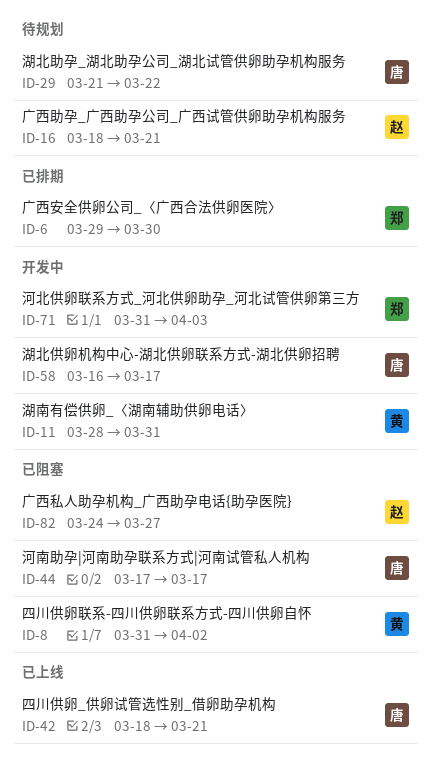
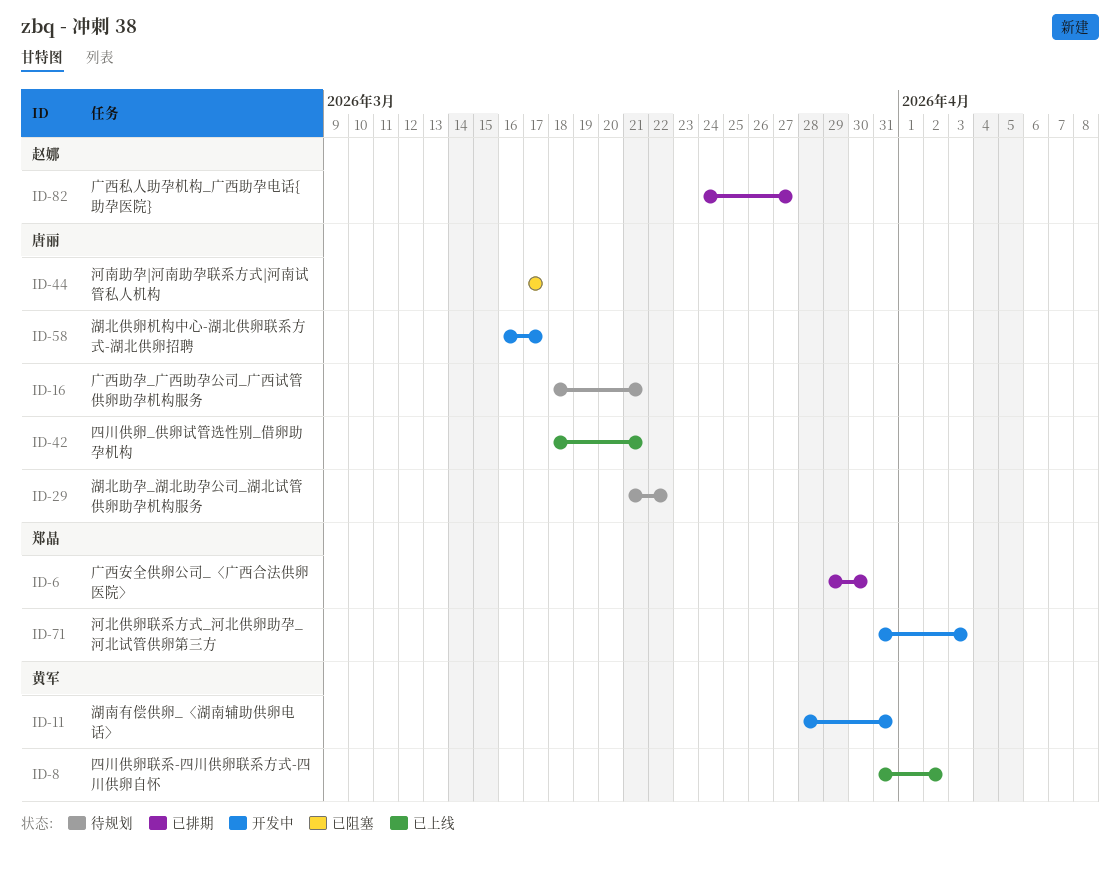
ID-8, status: 已阻塞 -> 已上线
ID-16, owner: 赵娜 -> 唐丽
ID-82, status: 已阻塞 -> 已排期

